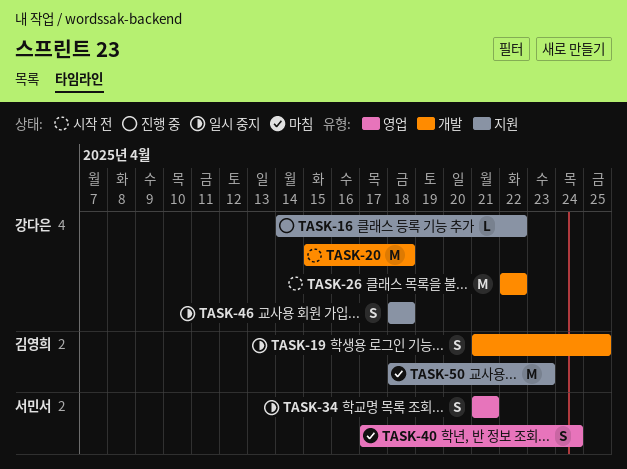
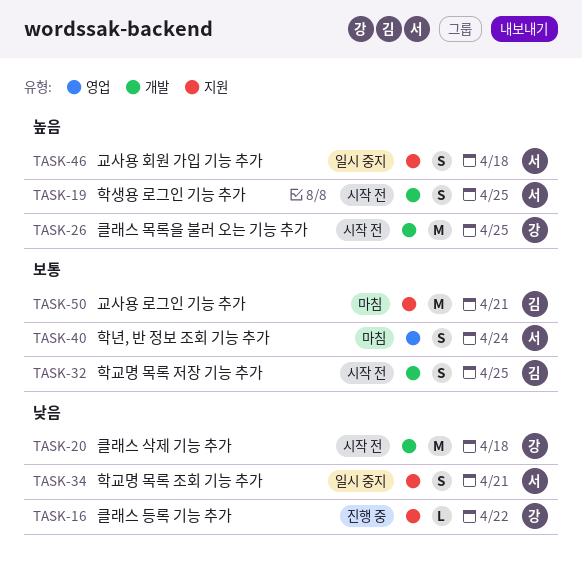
TASK-19, status: 일시 중지 -> 시작 전
TASK-19, owner: 김영희 -> 서민서
TASK-26, due: Apr 22 -> Apr 25
TASK-32: none -> present
TASK-34, label: 영업 -> 지원
TASK-46, owner: 강다은 -> 서민서
TASK-50, due: Apr 23 -> Apr 21

